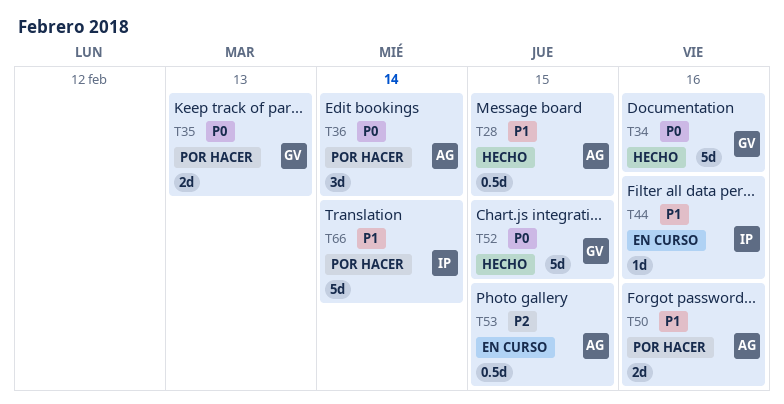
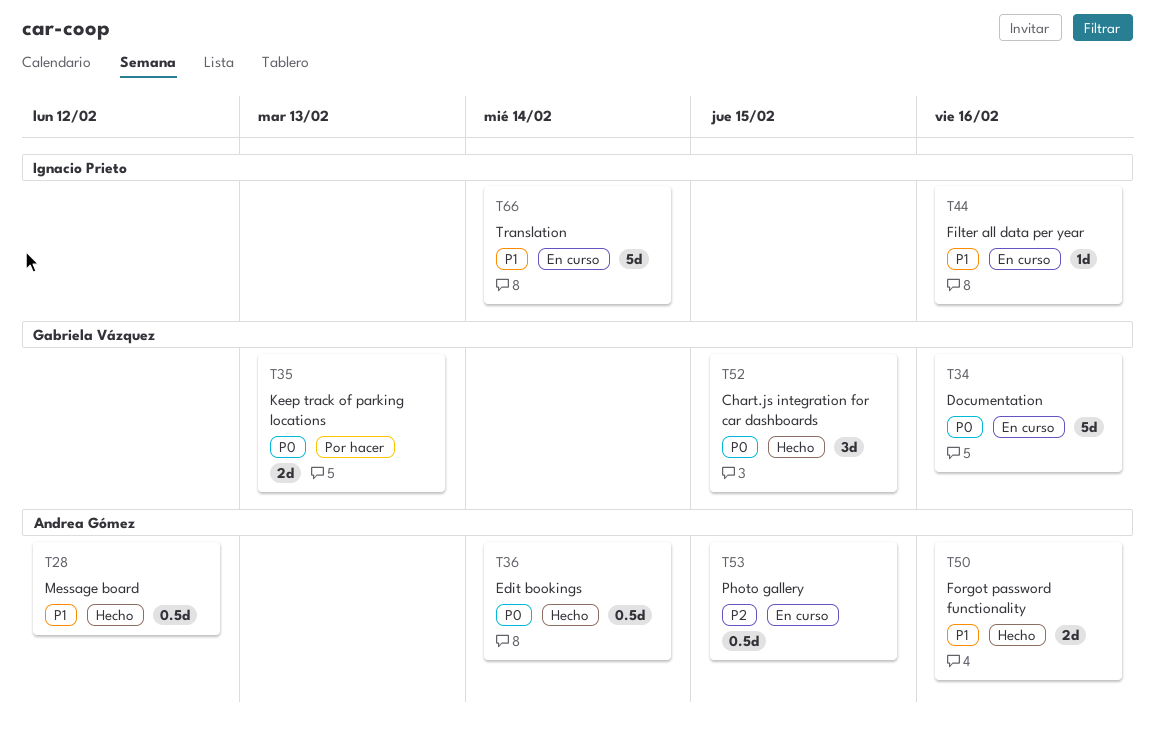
T28, due: Feb 15 -> Feb 12
T34, status: Hecho -> En curso
T36, status: Por hacer -> Hecho
T36, estimate: 3d -> 0.5d
T50, status: Por hacer -> Hecho
T52, estimate: 5d -> 3d
T66, status: Por hacer -> En curso

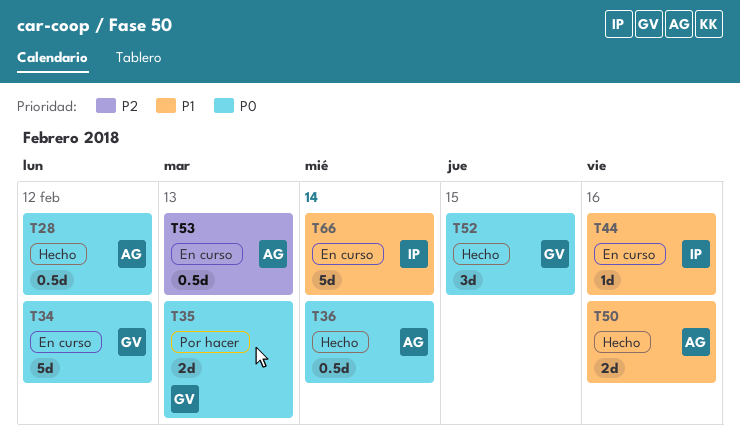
T28, priority: P1 -> P0
T34, due: Feb 16 -> Feb 12
T53, due: Feb 15 -> Feb 13

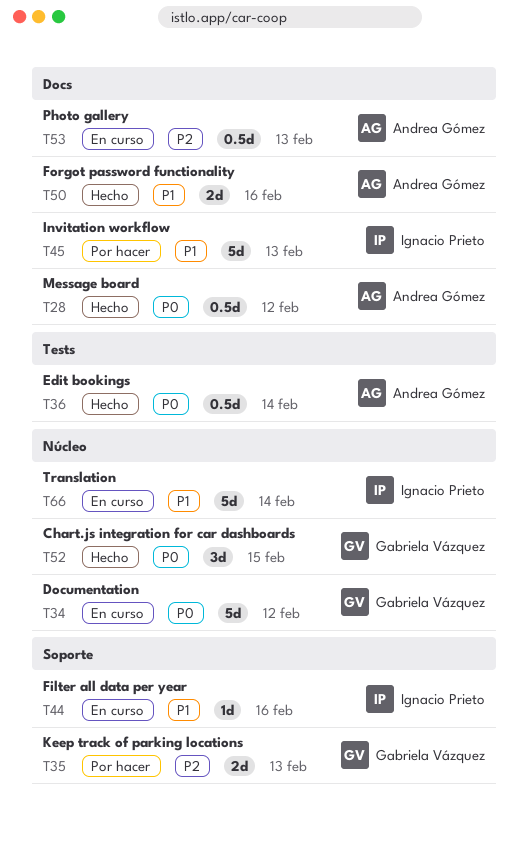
T35, priority: P0 -> P2
T45: none -> present

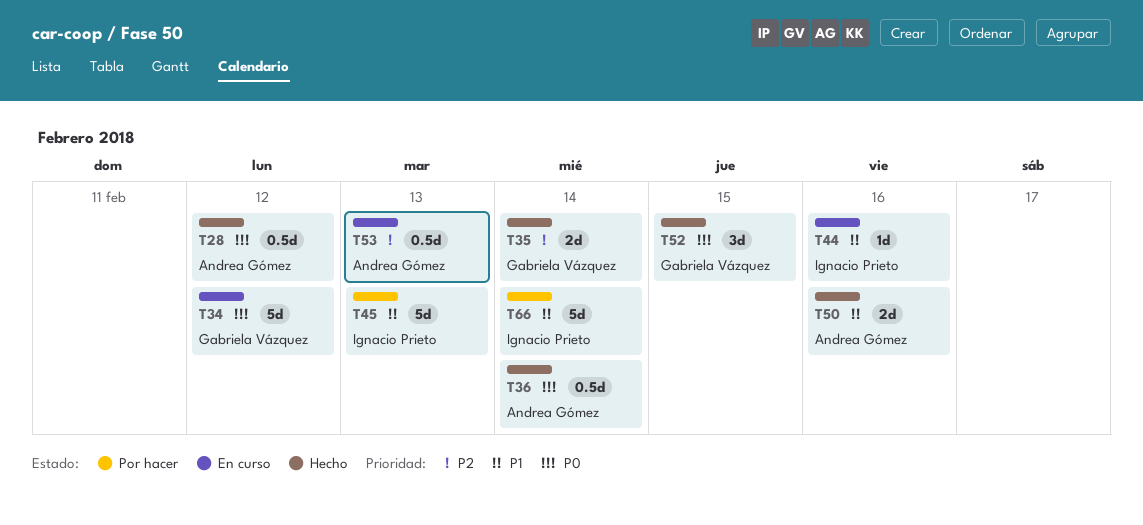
T35, status: Por hacer -> Hecho
T35, due: Feb 13 -> Feb 14
T66, status: En curso -> Por hacer

